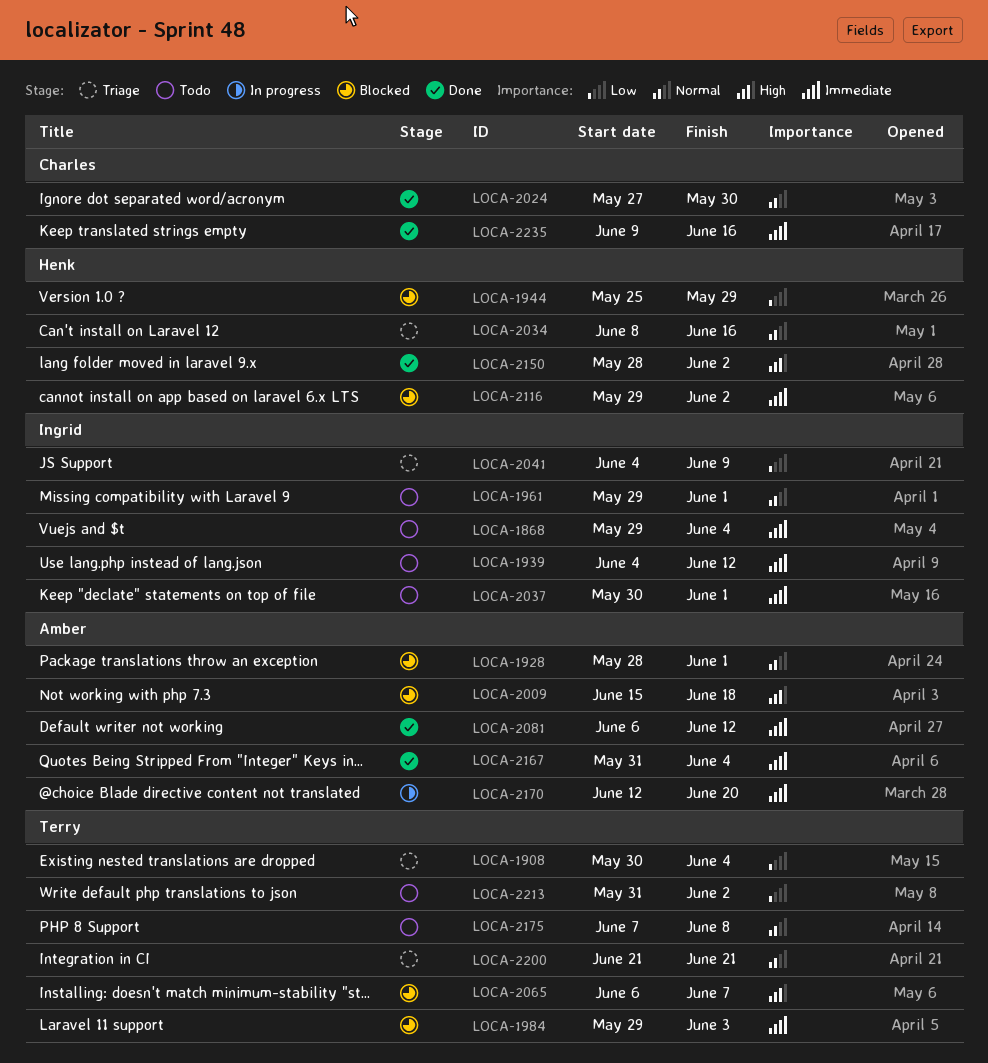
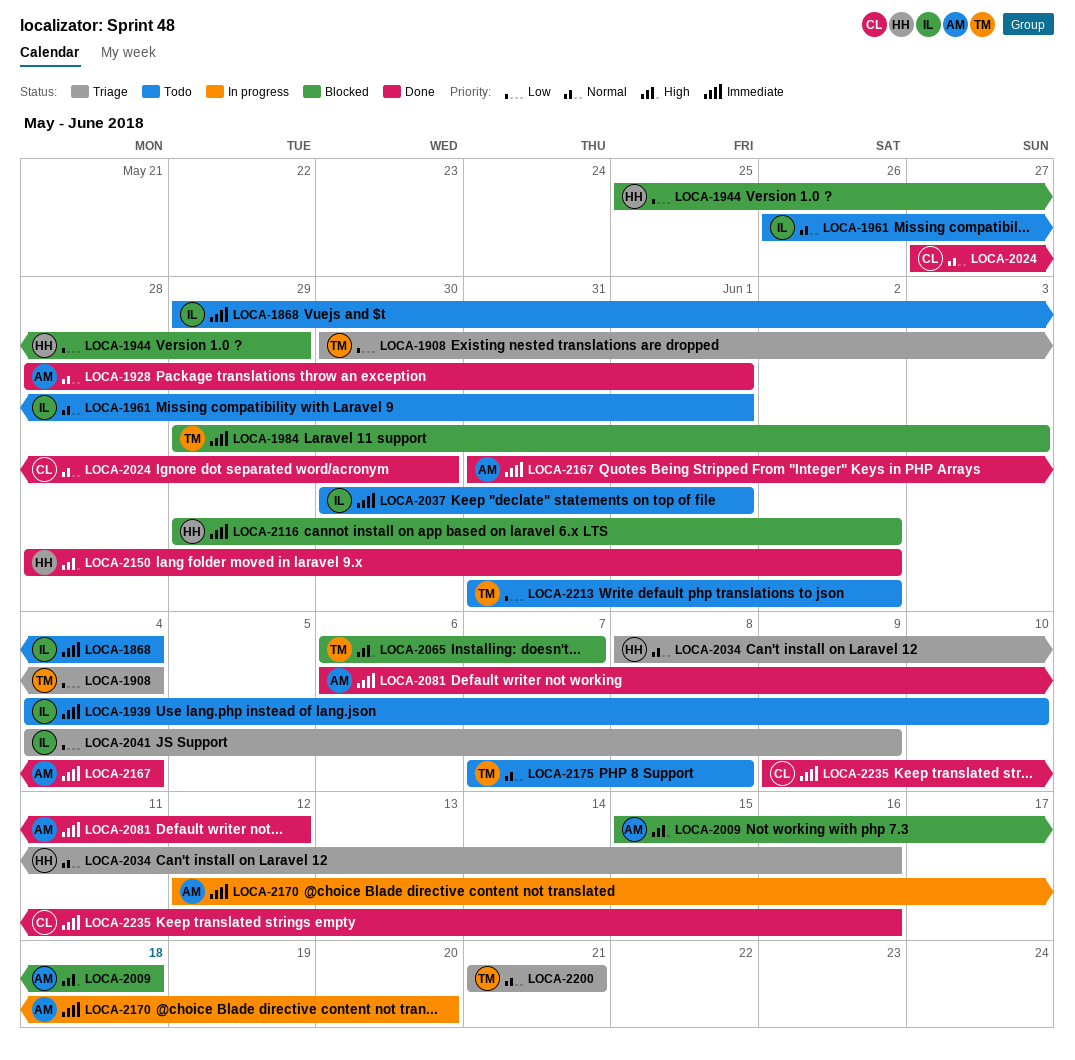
LOCA-1928, status: Blocked -> Done
LOCA-1939, due: Jun 12 -> Jun 10
LOCA-1961, start: May 29 -> May 26

